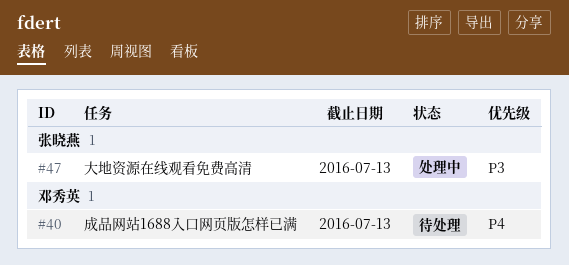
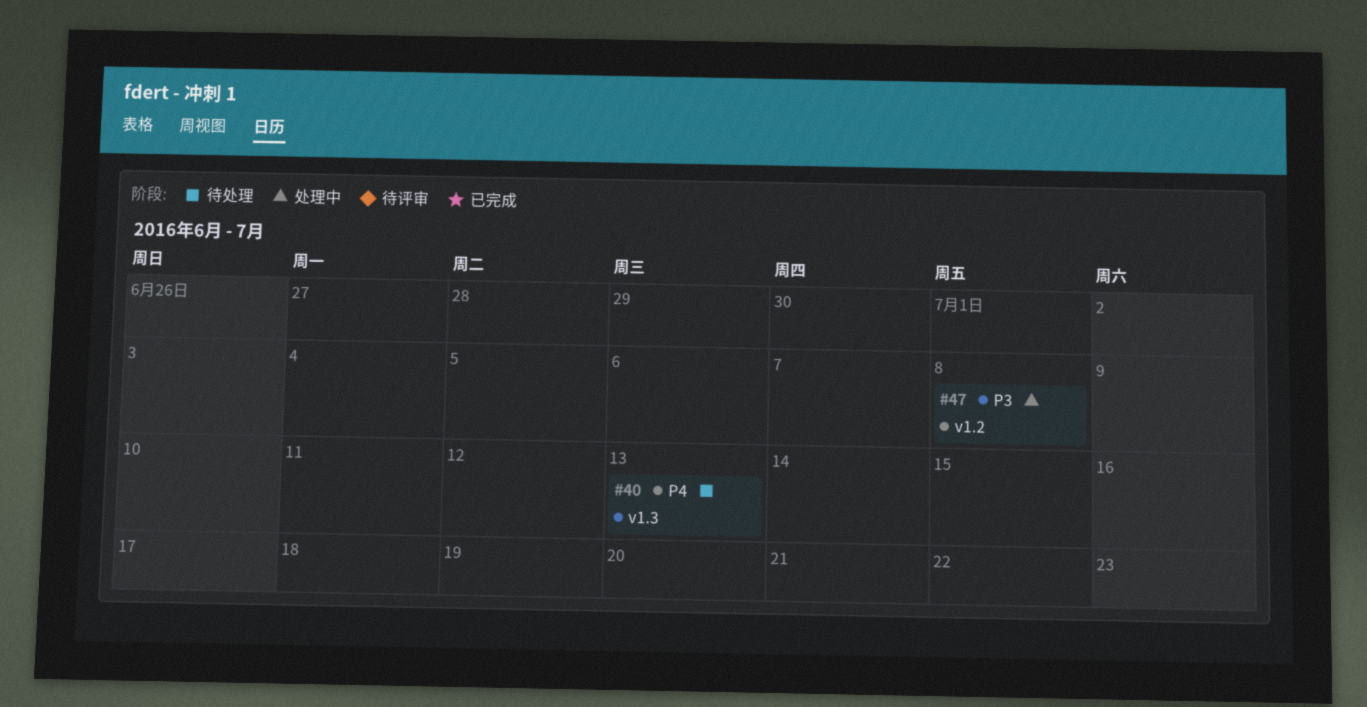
#47, due: Jul 13 -> Jul 8

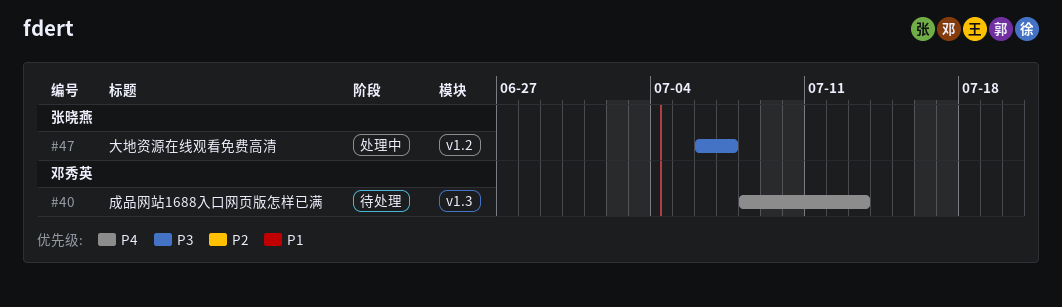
#47, due: Jul 8 -> Jul 7

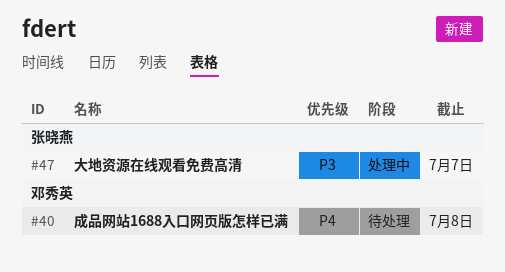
#40, due: Jul 13 -> Jul 8

